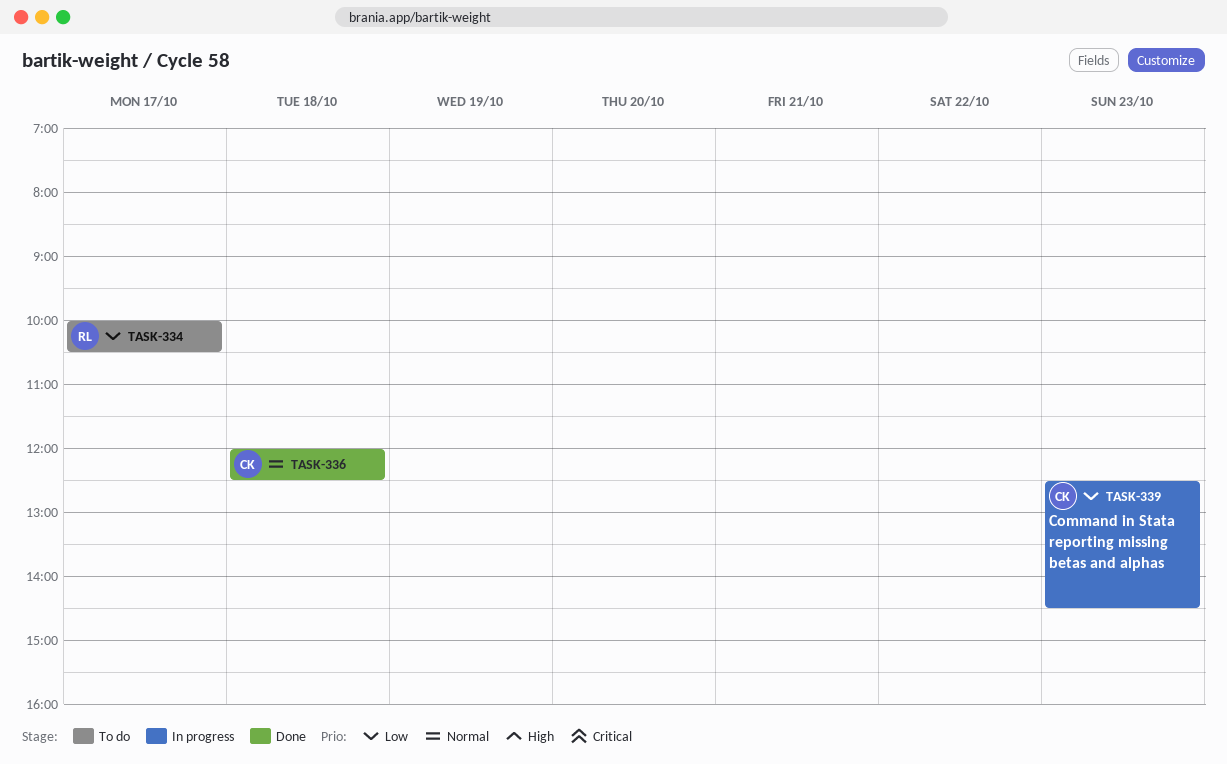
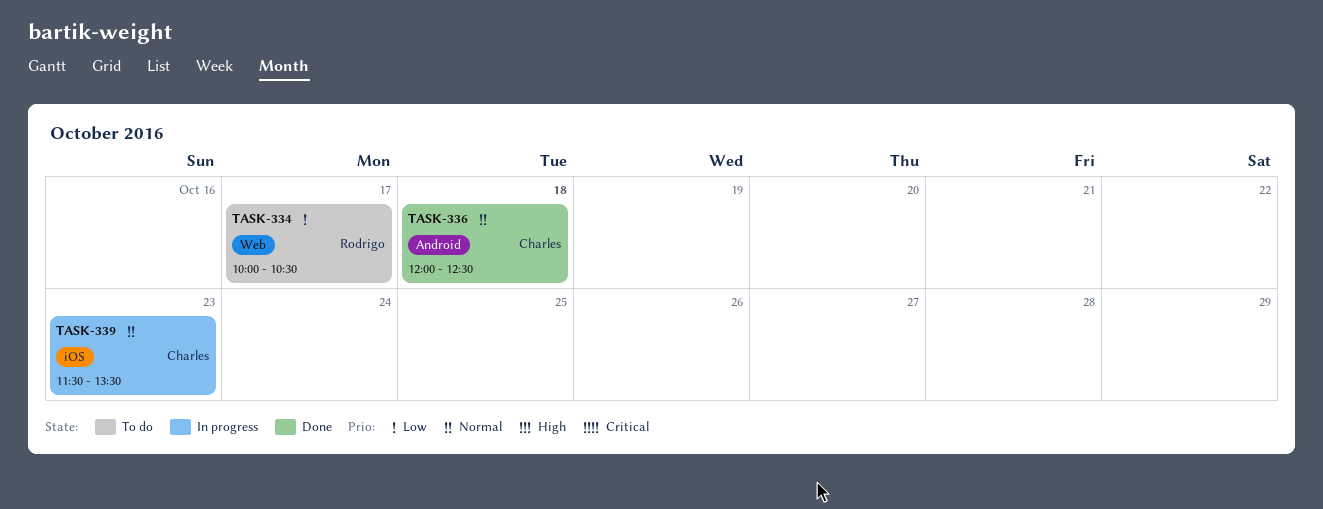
TASK-339, priority: Low -> Normal
TASK-339, begins: 12:30 -> 11:30
TASK-339, ends: 14:30 -> 13:30

